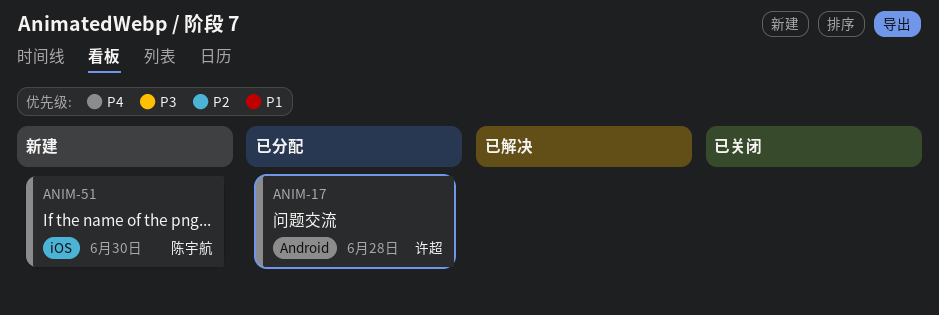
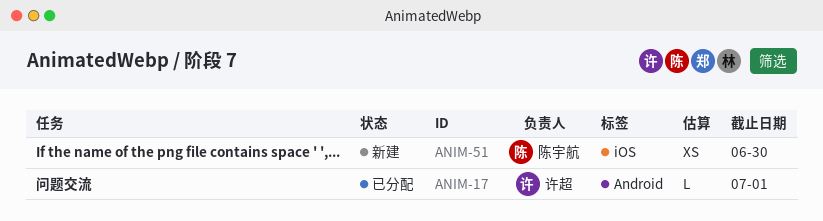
ANIM-17, due: Jun 28 -> Jul 1

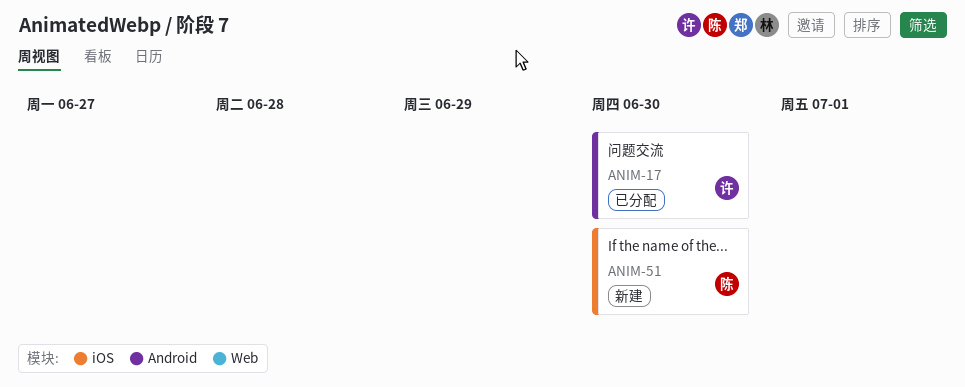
ANIM-17, due: Jul 1 -> Jun 30

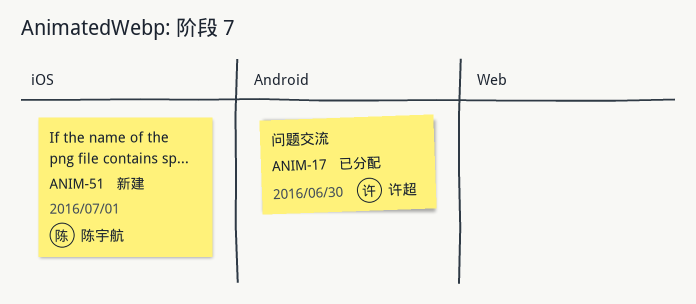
ANIM-51, due: Jun 30 -> Jul 1

